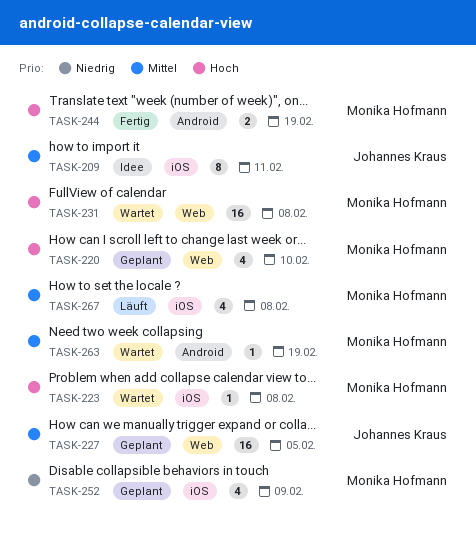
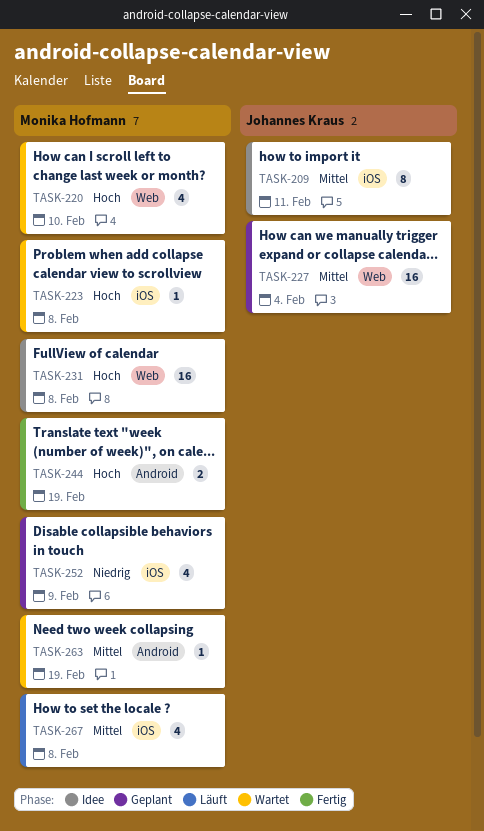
TASK-220, status: Geplant -> Wartet
TASK-227, due: Feb 5 -> Feb 4
TASK-231, status: Wartet -> Idee

